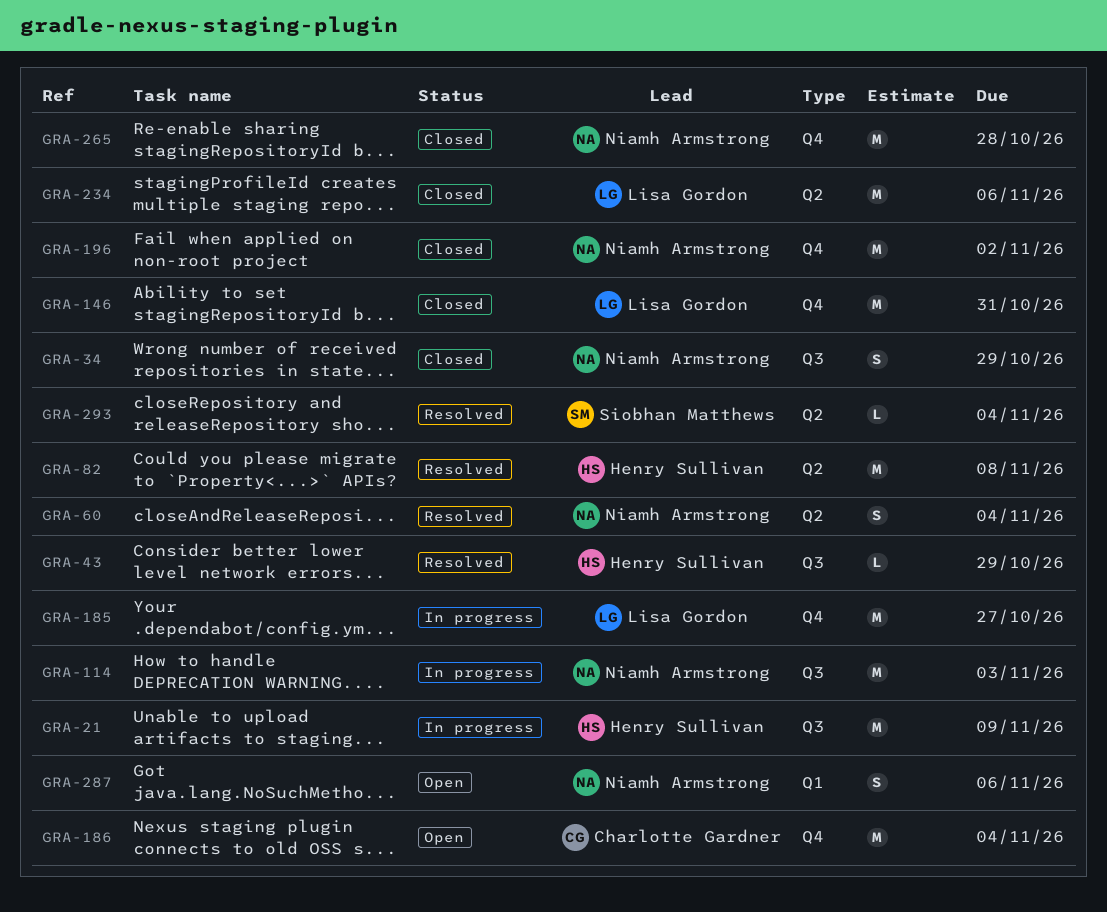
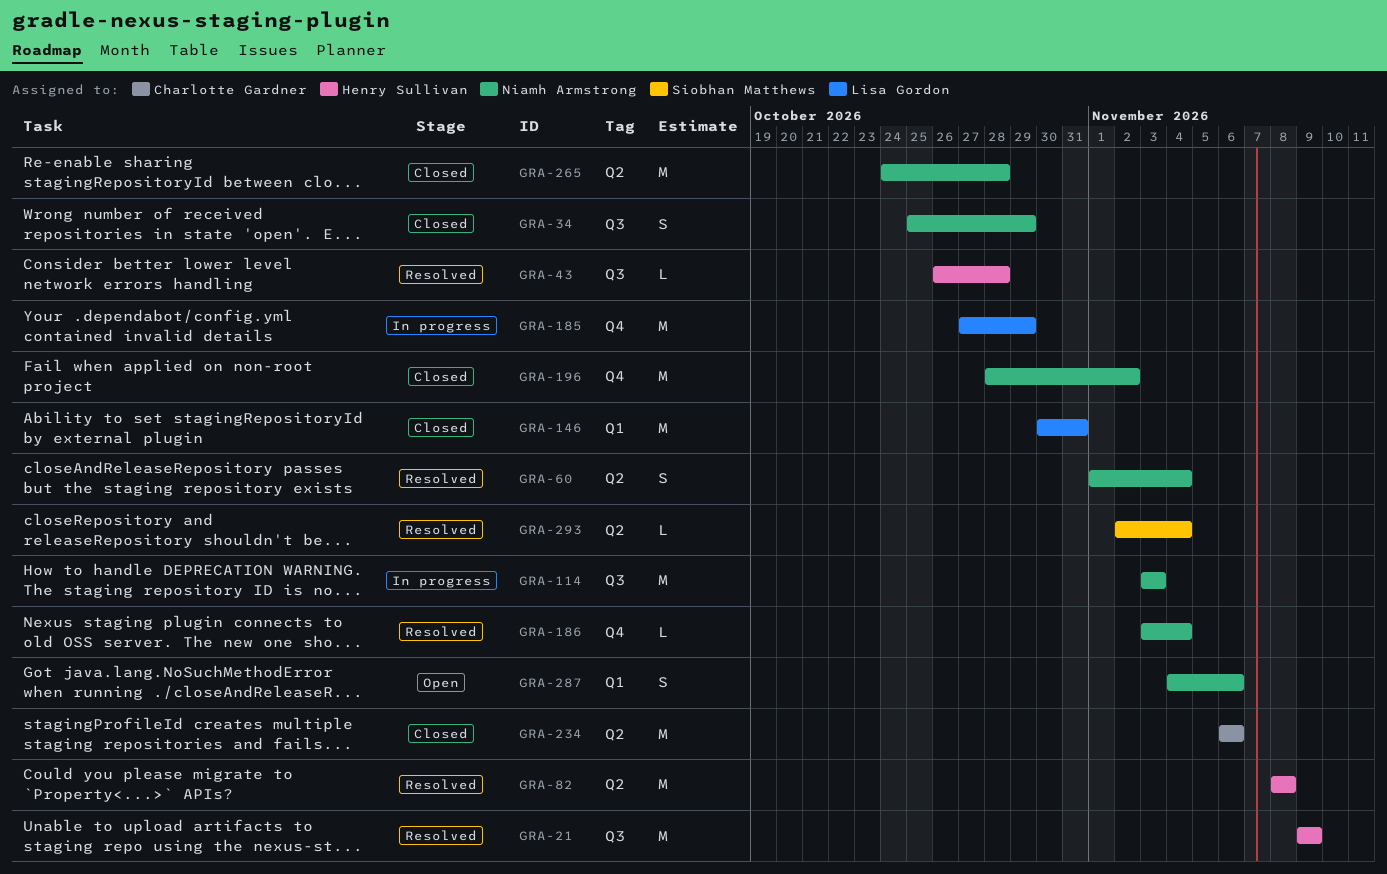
GRA-21, status: In progress -> Resolved
GRA-43, due: Oct 29 -> Oct 28
GRA-146, label: Q4 -> Q1
GRA-185, due: Oct 27 -> Oct 29
GRA-186, status: Open -> Resolved
GRA-186, owner: Charlotte Gardner -> Niamh Armstrong
GRA-186, estimate: M -> L
GRA-234, owner: Lisa Gordon -> Charlotte Gardner
GRA-265, label: Q4 -> Q2

